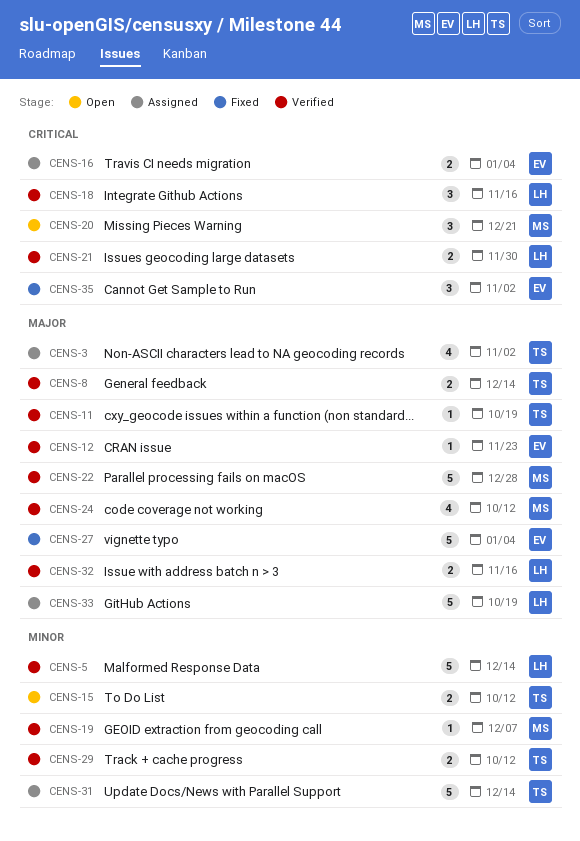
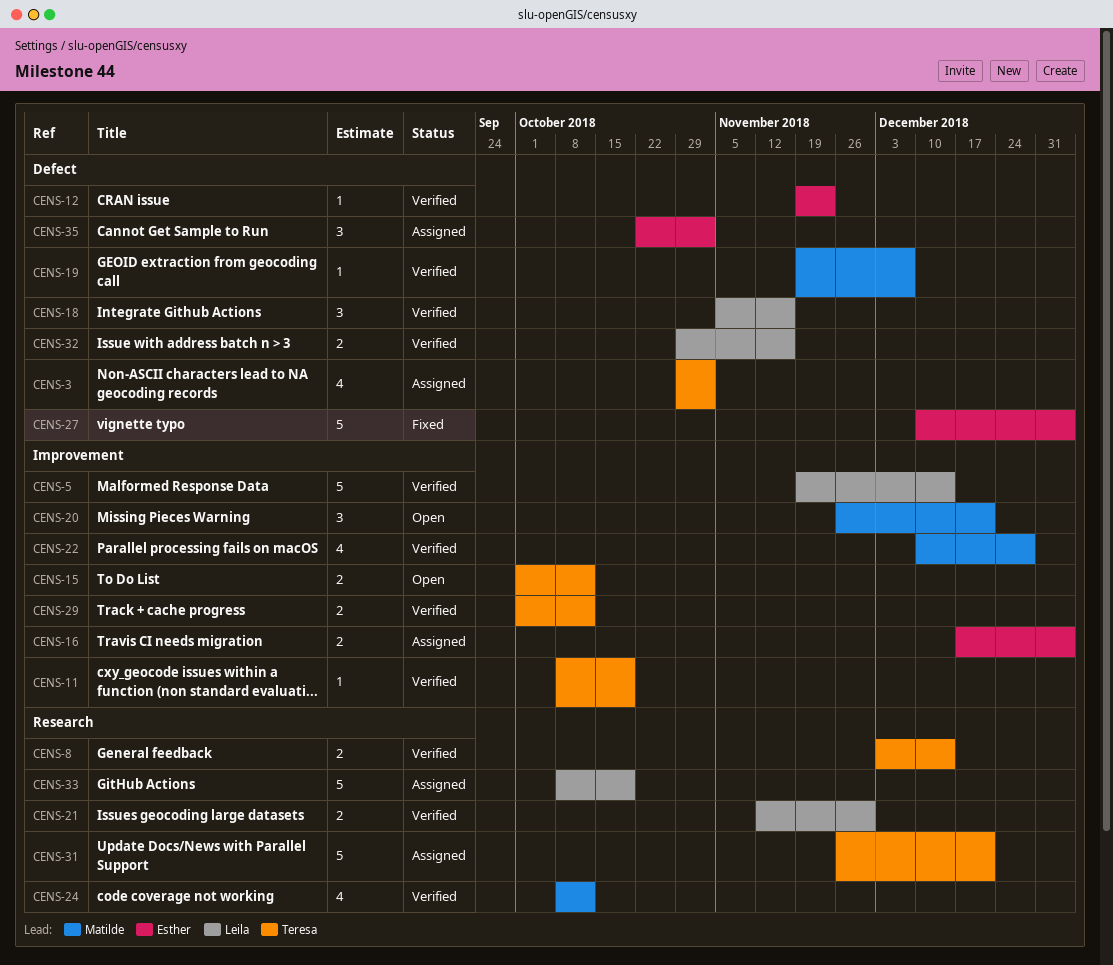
CENS-22, estimate: 5 -> 4
CENS-31, due: Dec 14 -> Dec 21
CENS-35, status: Fixed -> Assigned

